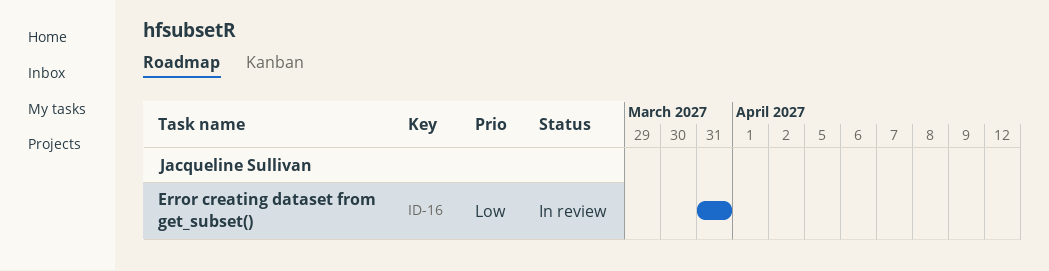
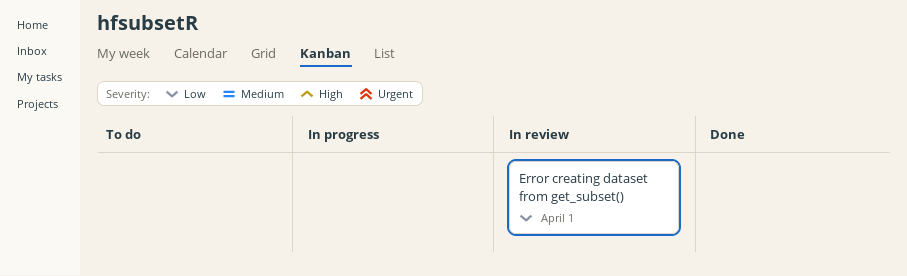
Error creating dataset from get_subset(), due: Mar 31 -> Apr 1

